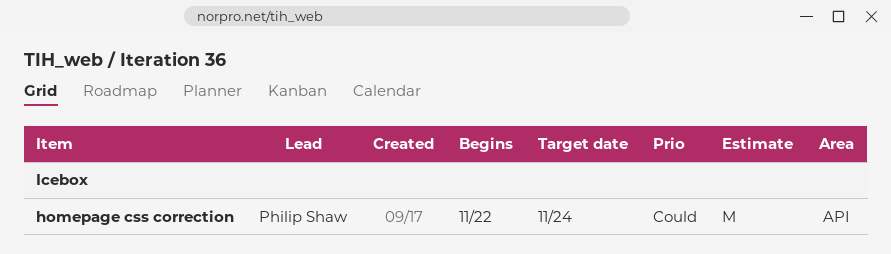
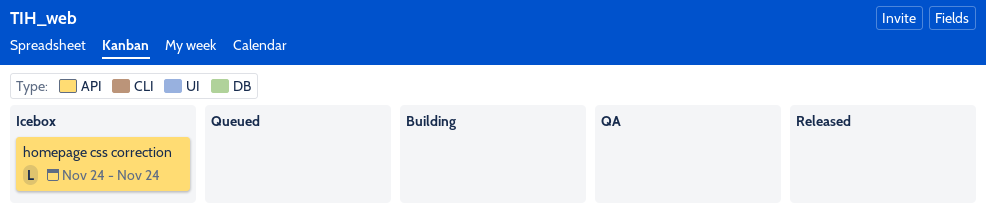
homepage css correction, estimate: M -> L
homepage css correction, start: Nov 22 -> Nov 24

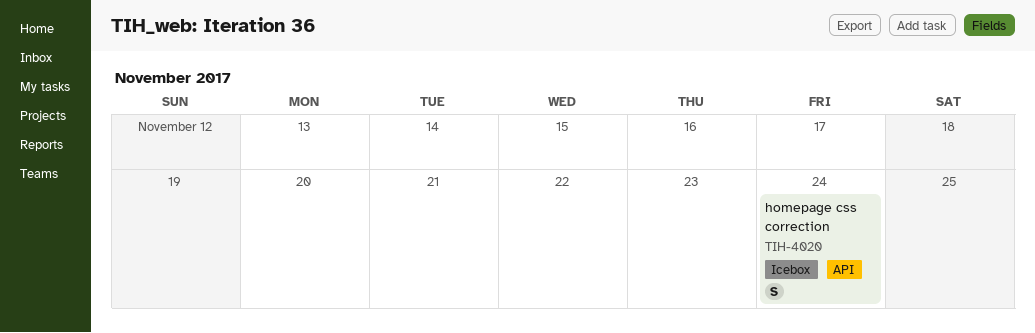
homepage css correction, estimate: L -> S

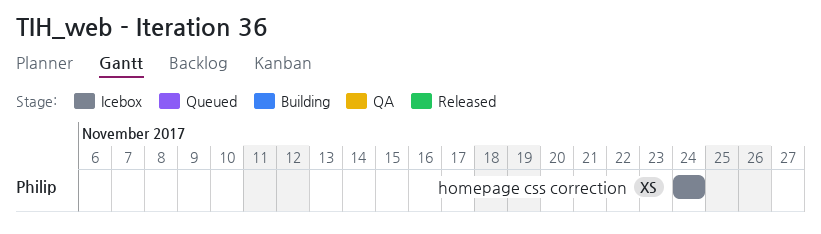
homepage css correction, estimate: S -> XS

